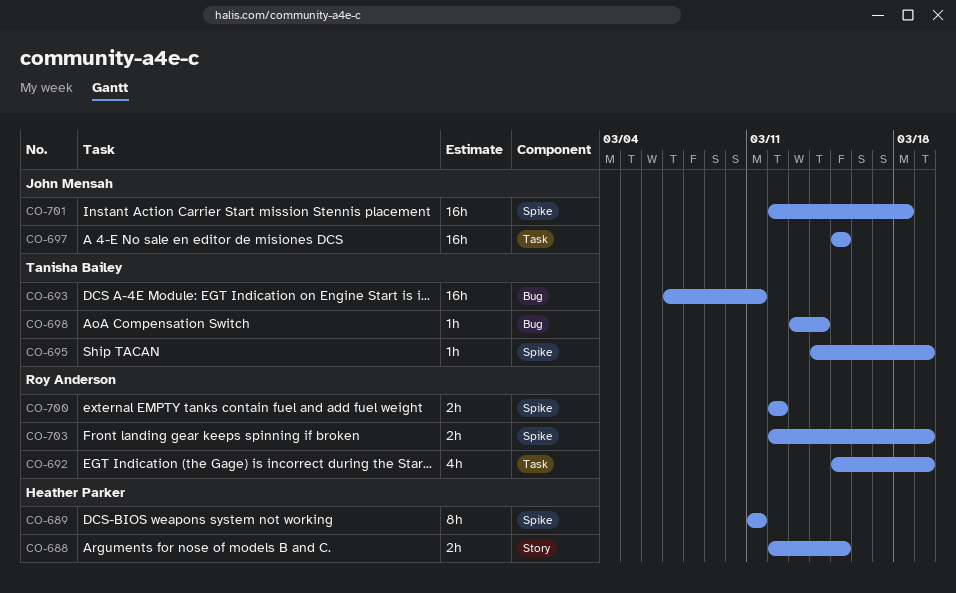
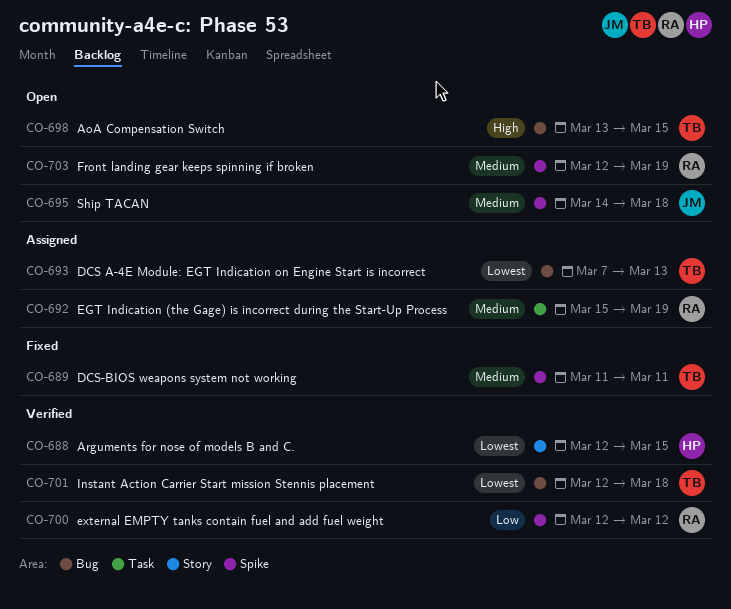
CO-689, owner: Heather Parker -> Tanisha Bailey
CO-693, due: Mar 11 -> Mar 13
CO-695, owner: Tanisha Bailey -> John Mensah
CO-695, due: Mar 19 -> Mar 18
CO-697: present -> none
CO-698, due: Mar 14 -> Mar 15
CO-701, owner: John Mensah -> Tanisha Bailey
CO-701, label: Spike -> Bug

